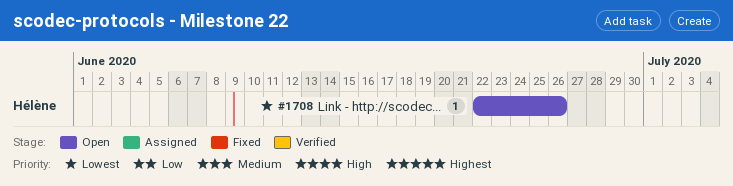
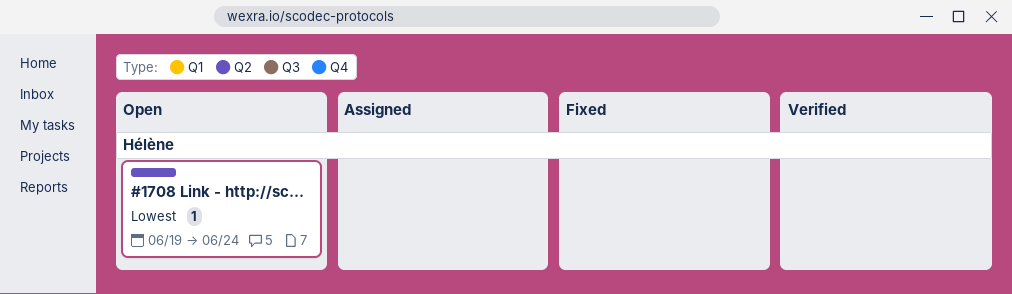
#1708, start: Jun 22 -> Jun 19
#1708, due: Jun 26 -> Jun 24

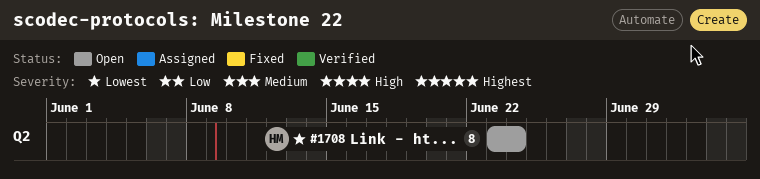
#1708, estimate: 1 -> 8
#1708, start: Jun 19 -> Jun 23

